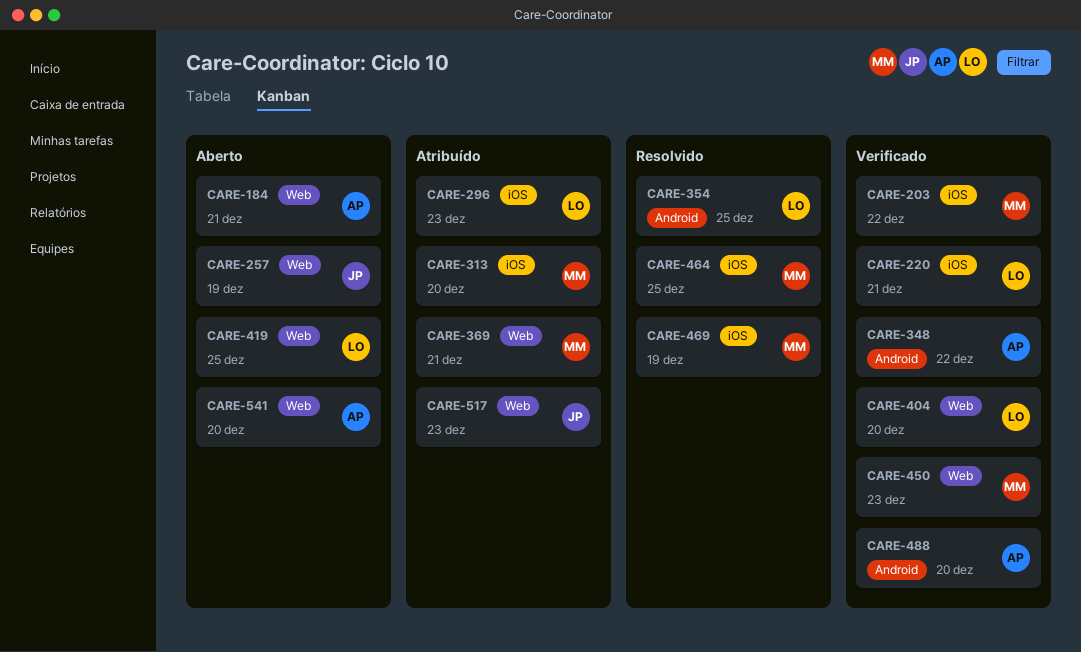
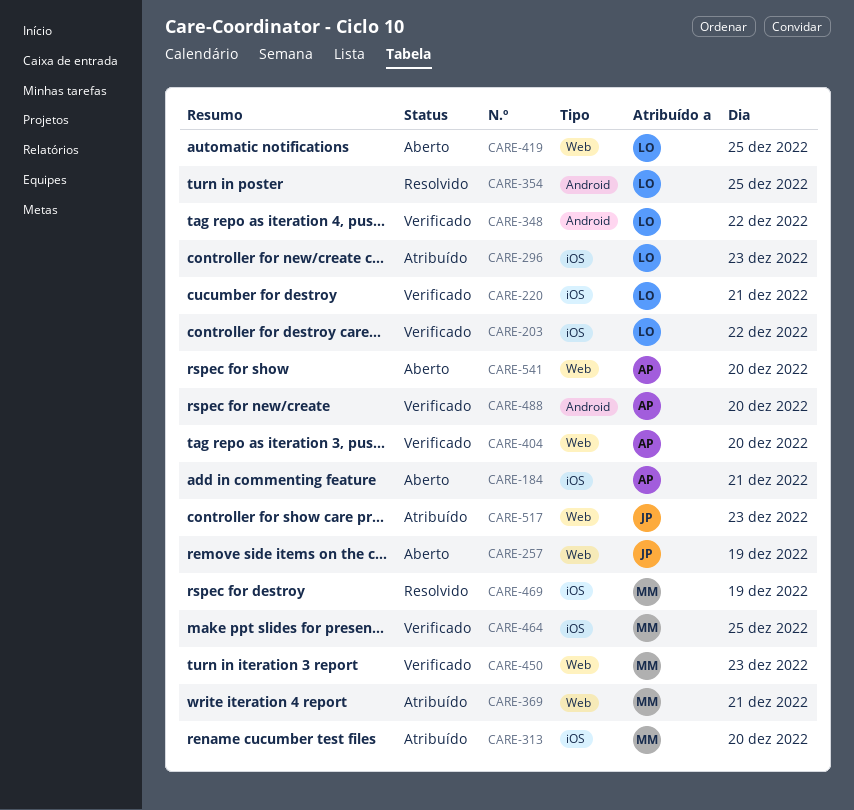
CARE-184, label: Web -> iOS
CARE-203, owner: MM -> LO
CARE-348, owner: AP -> LO
CARE-404, owner: LO -> AP
CARE-464, status: Resolvido -> Verificado

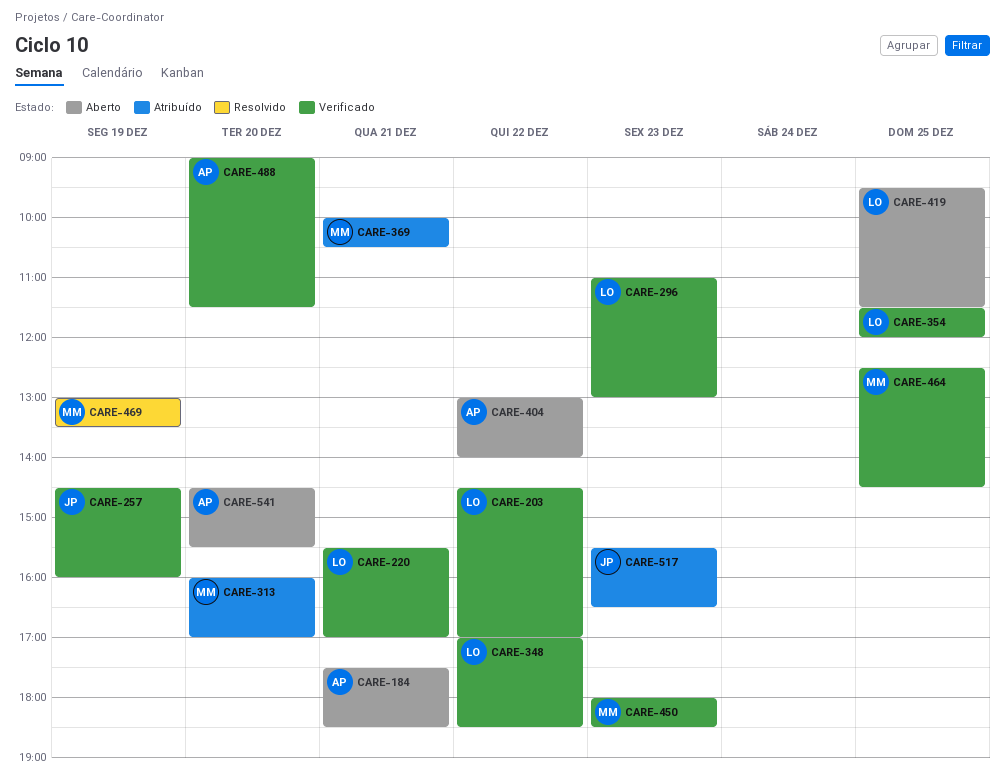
CARE-257, status: Aberto -> Verificado
CARE-296, status: Atribuído -> Verificado
CARE-354, status: Resolvido -> Verificado
CARE-404, status: Verificado -> Aberto
CARE-404, day: Dec 20 -> Dec 22

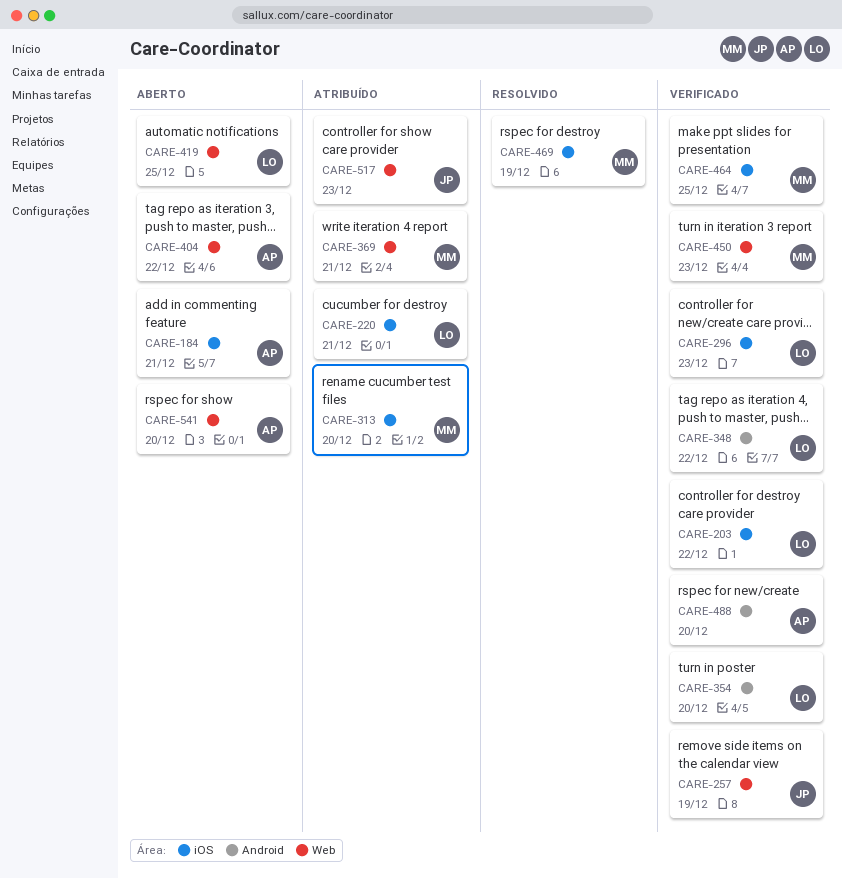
CARE-220, status: Verificado -> Atribuído
CARE-354, day: Dec 25 -> Dec 20

